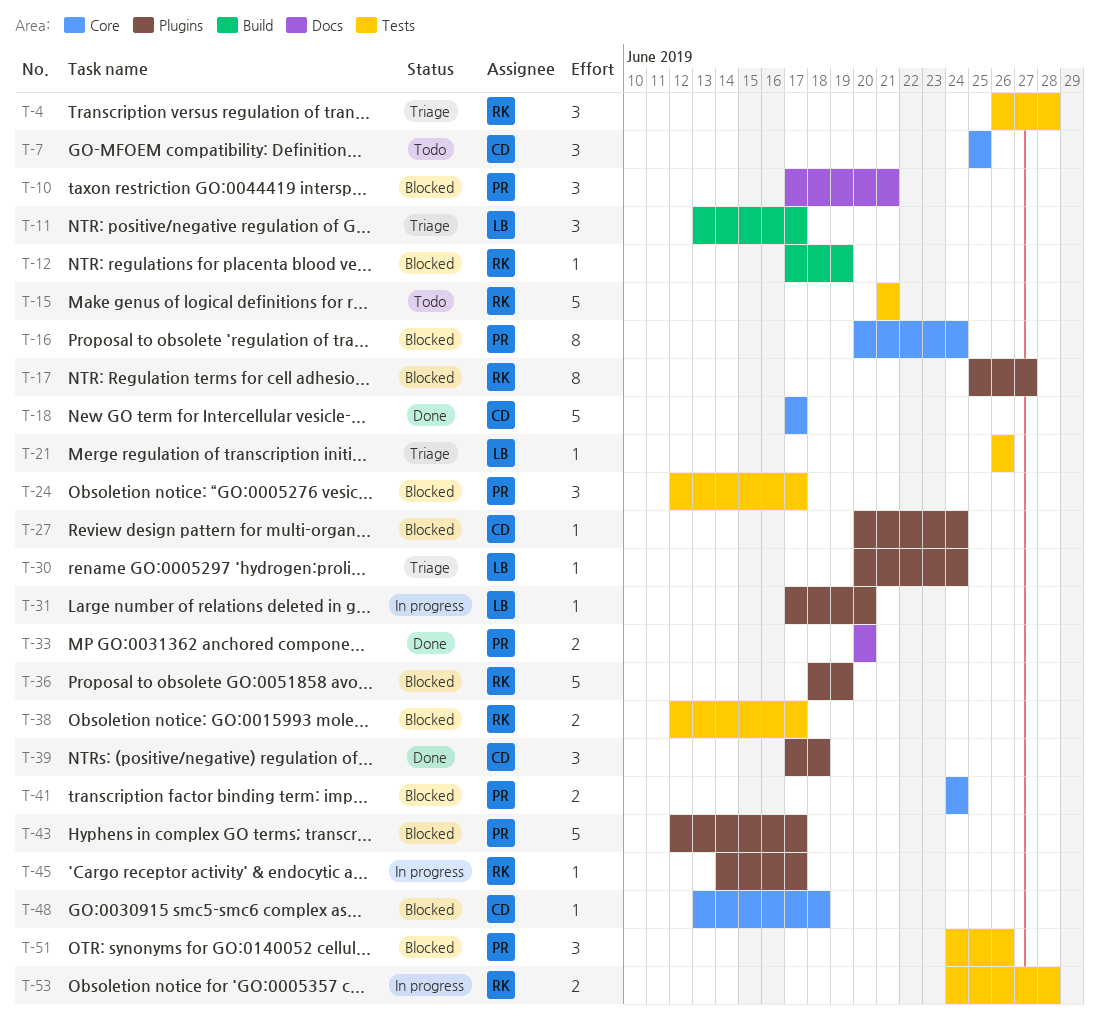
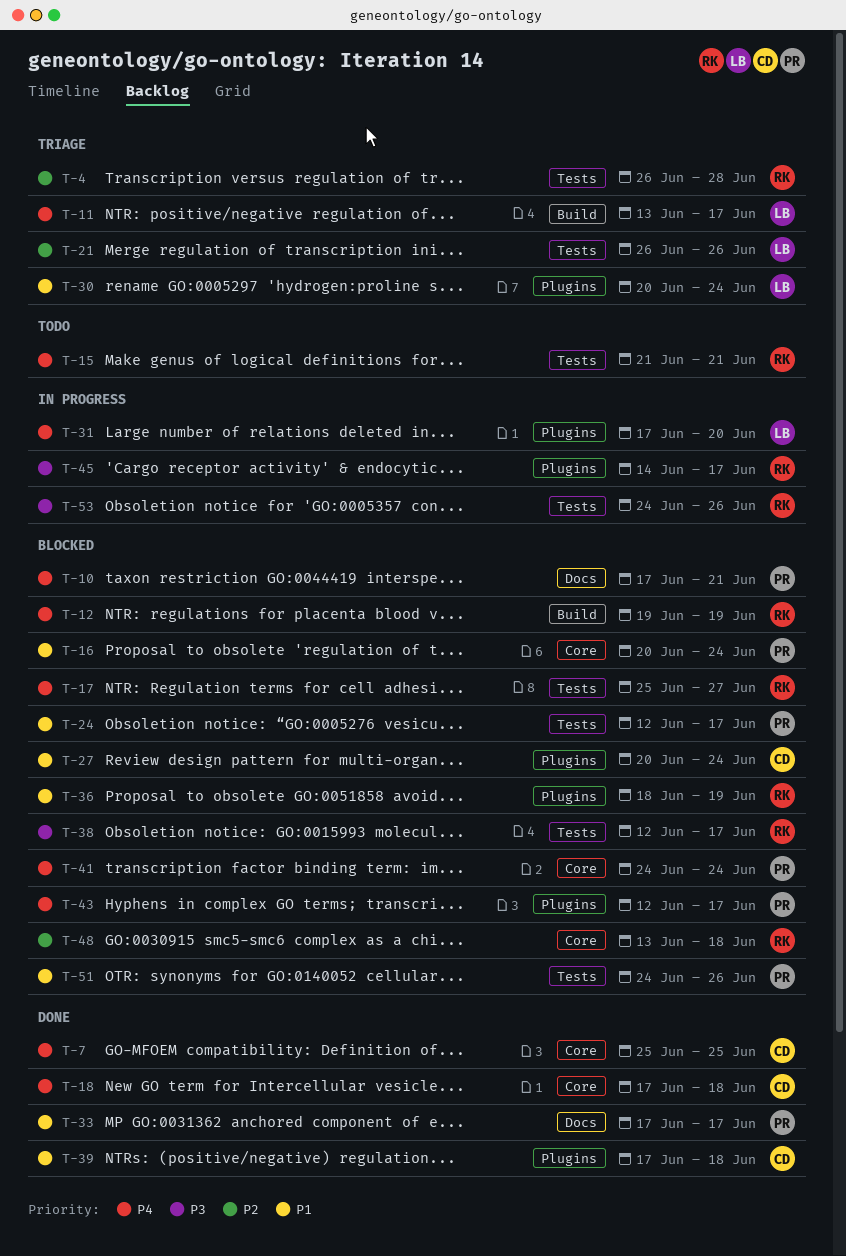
T-7, status: Todo -> Done
T-12, start: Jun 17 -> Jun 19
T-17, label: Plugins -> Tests
T-18, due: Jun 17 -> Jun 18
T-33, start: Jun 20 -> Jun 17
T-33, due: Jun 20 -> Jun 17
T-48, owner: CD -> RK
T-53, due: Jun 28 -> Jun 26

